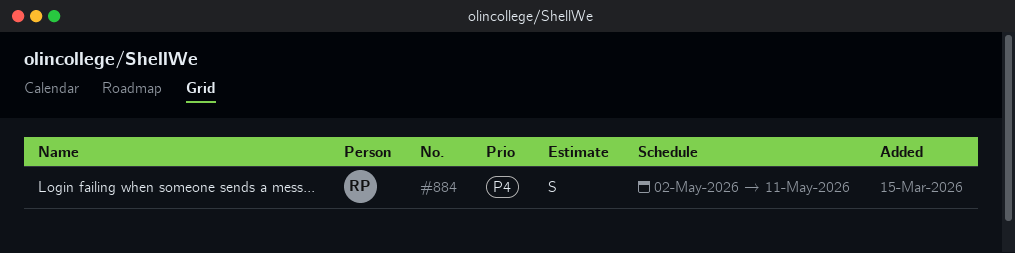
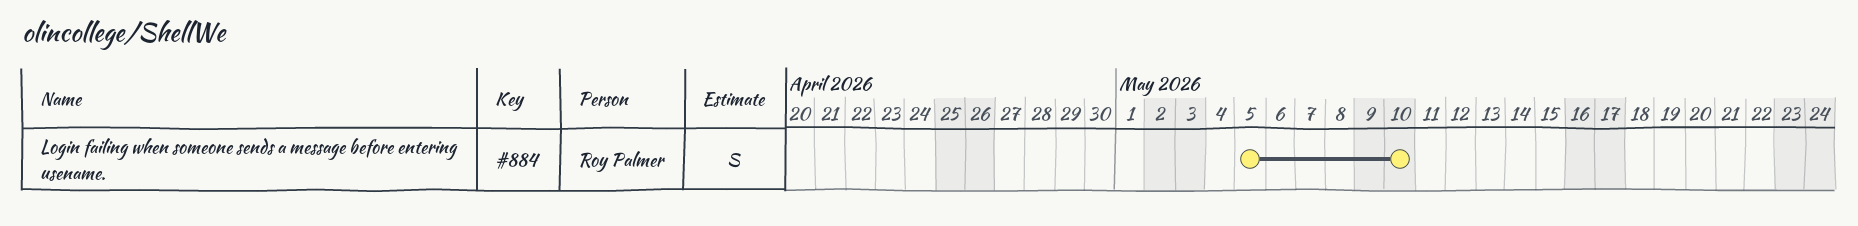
#884, start: May 2 -> May 5
#884, due: May 11 -> May 10

